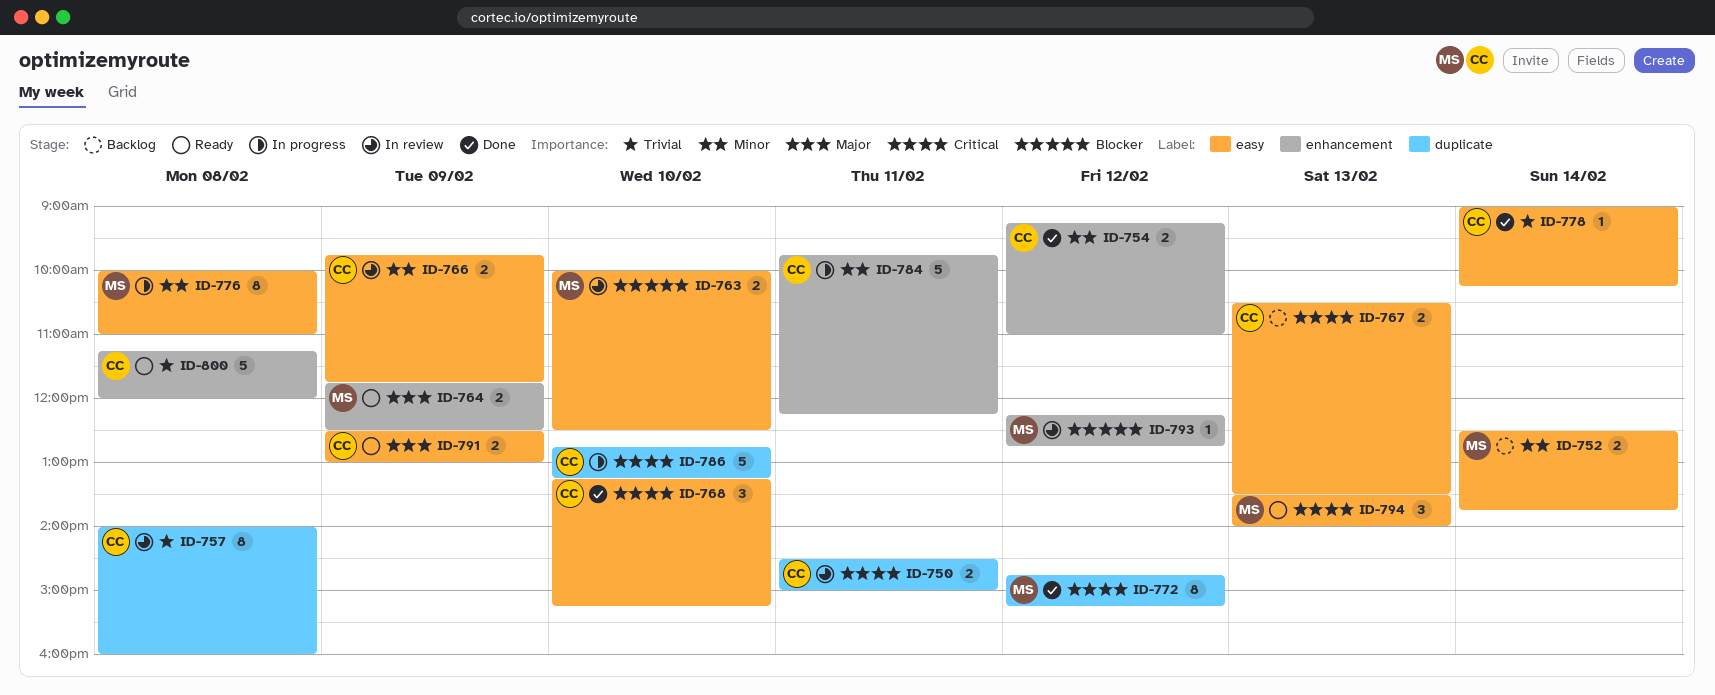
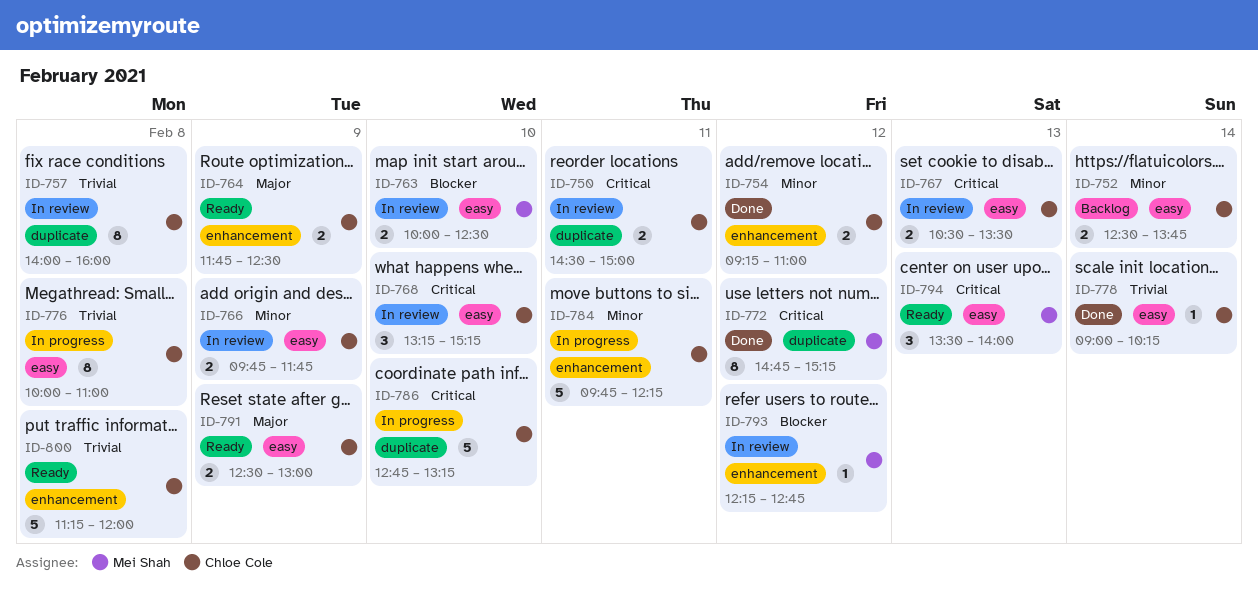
ID-752, owner: Mei Shah -> Chloe Cole
ID-764, owner: Mei Shah -> Chloe Cole
ID-767, status: Backlog -> In review
ID-768, status: Done -> In review
ID-776, owner: Mei Shah -> Chloe Cole
ID-776, priority: Minor -> Trivial

